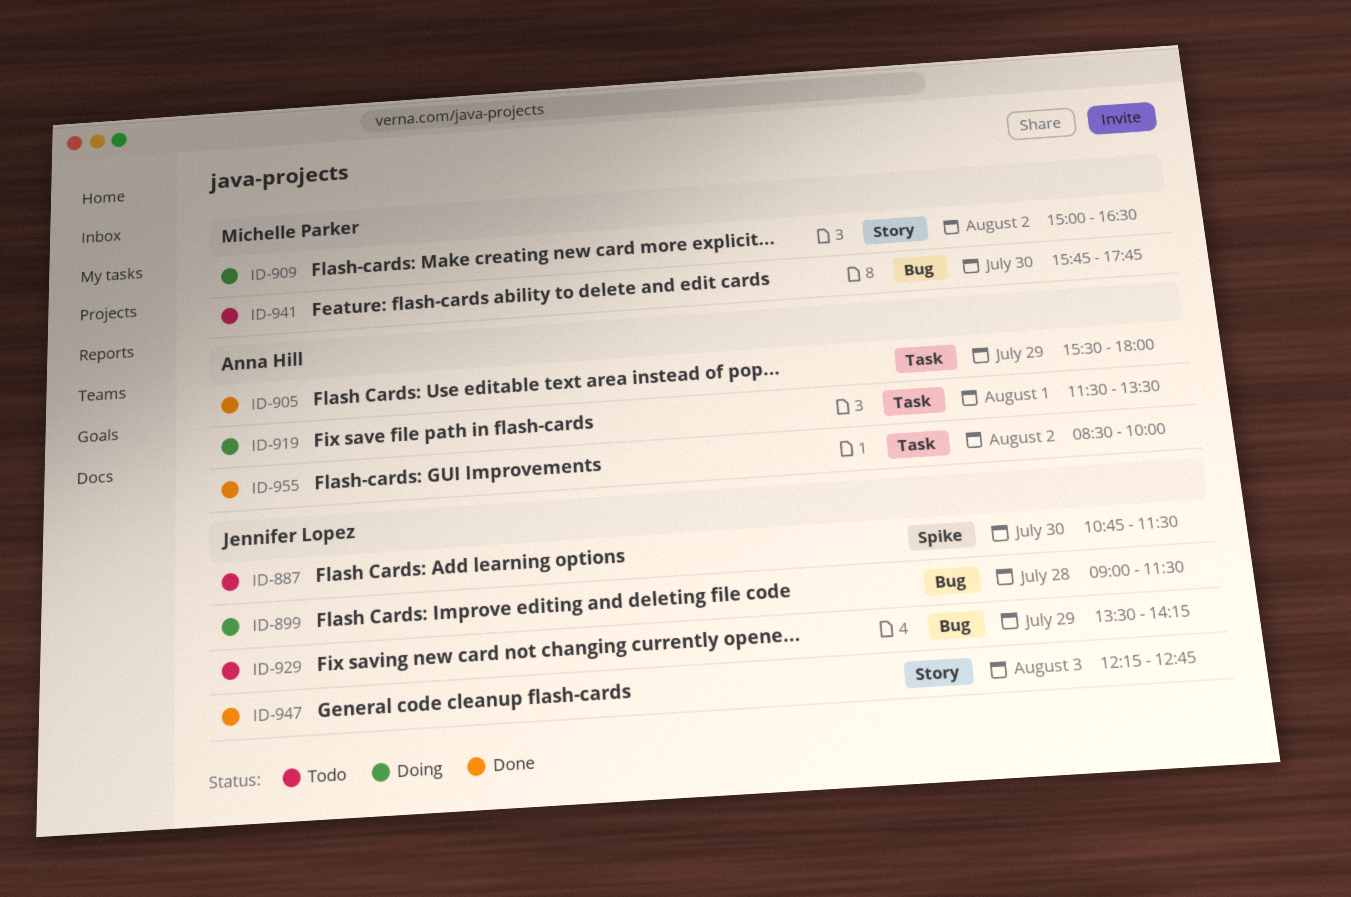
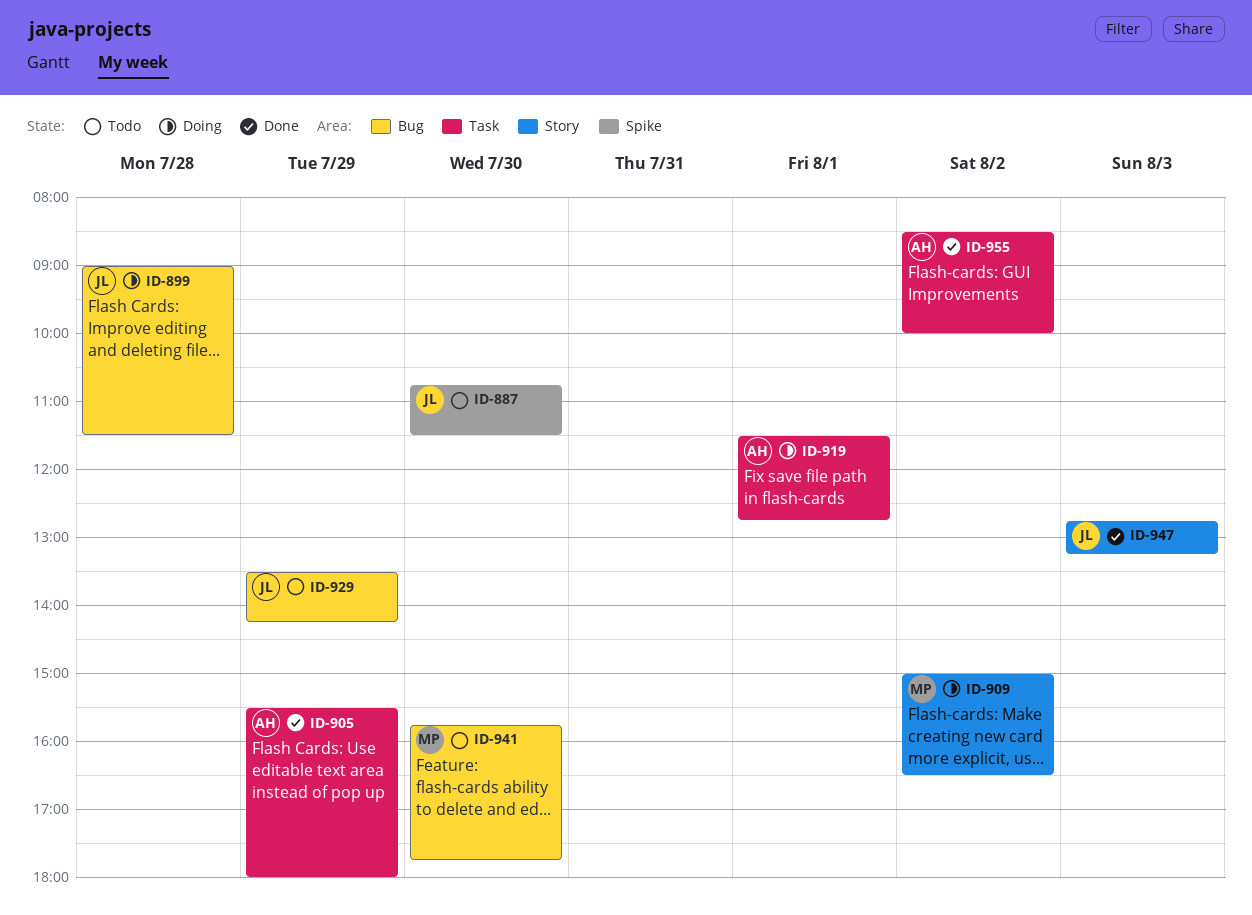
ID-919, ends: 13:30 -> 12:45
ID-947, begins: 12:15 -> 12:45
ID-947, ends: 12:45 -> 13:15

